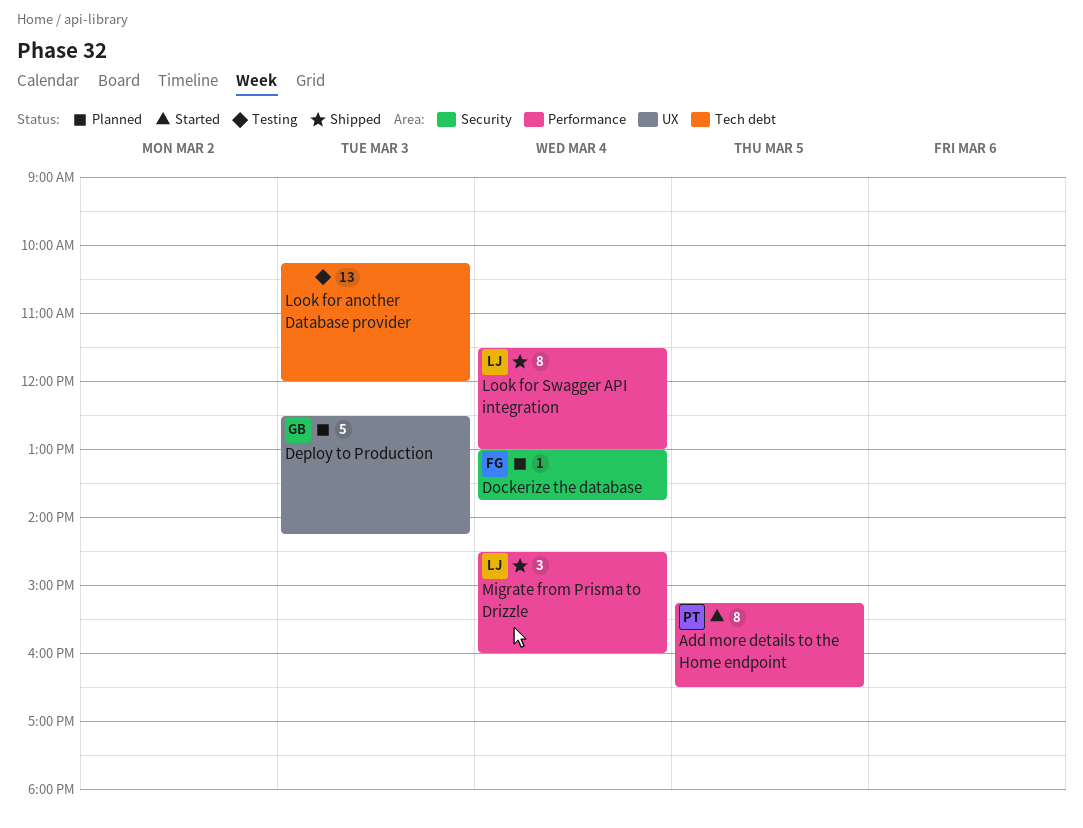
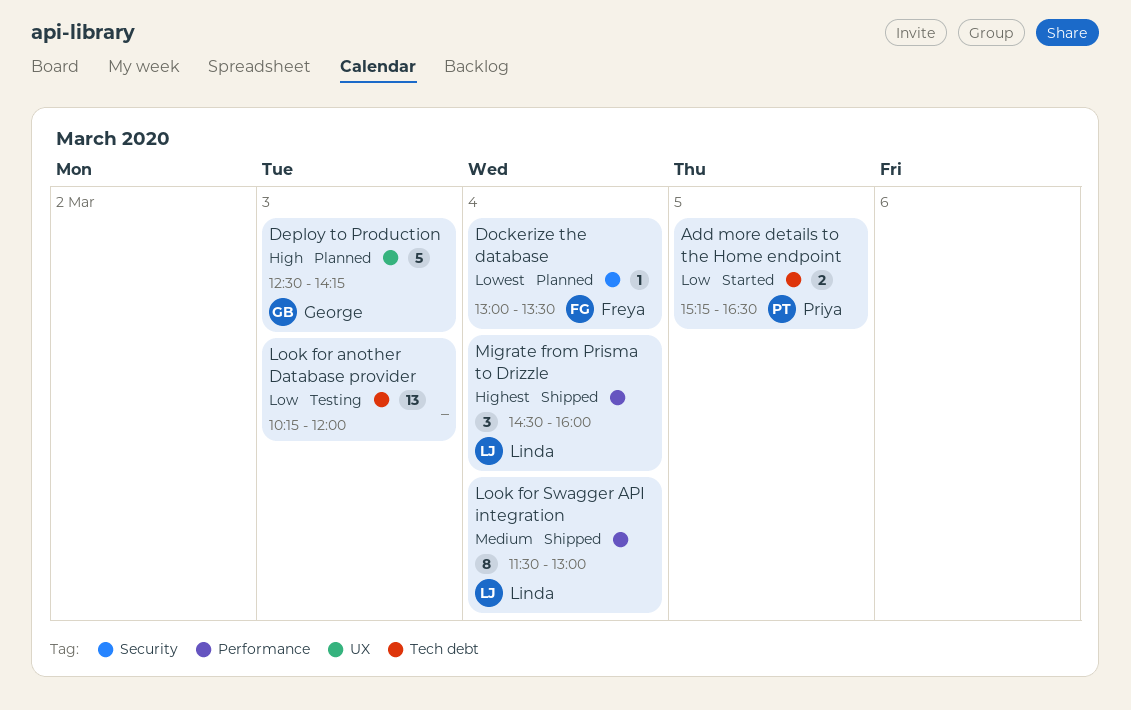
Add more details to the Home endpoint, label: Performance -> Tech debt
Add more details to the Home endpoint, estimate: 8 -> 2
Dockerize the database, ends: 13:45 -> 13:30

